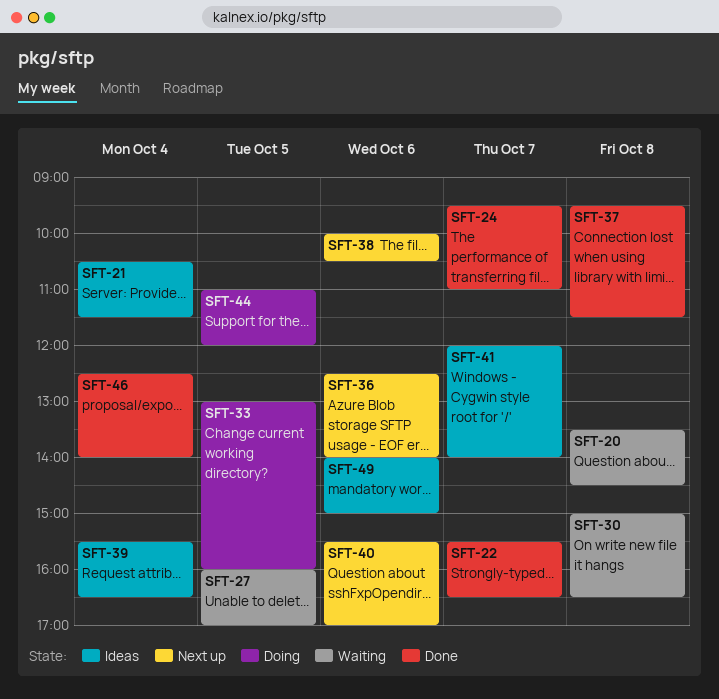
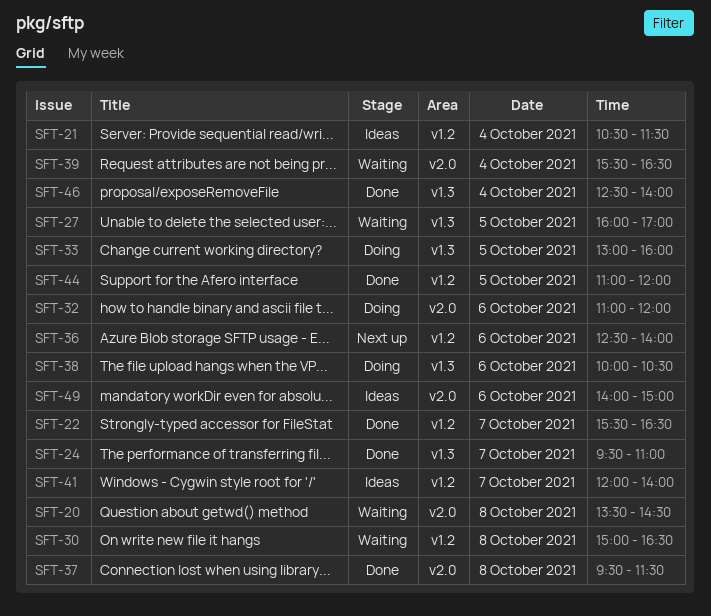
SFT-32: none -> present
SFT-38, status: Next up -> Doing
SFT-39, status: Ideas -> Waiting
SFT-40: present -> none
SFT-44, status: Doing -> Done

